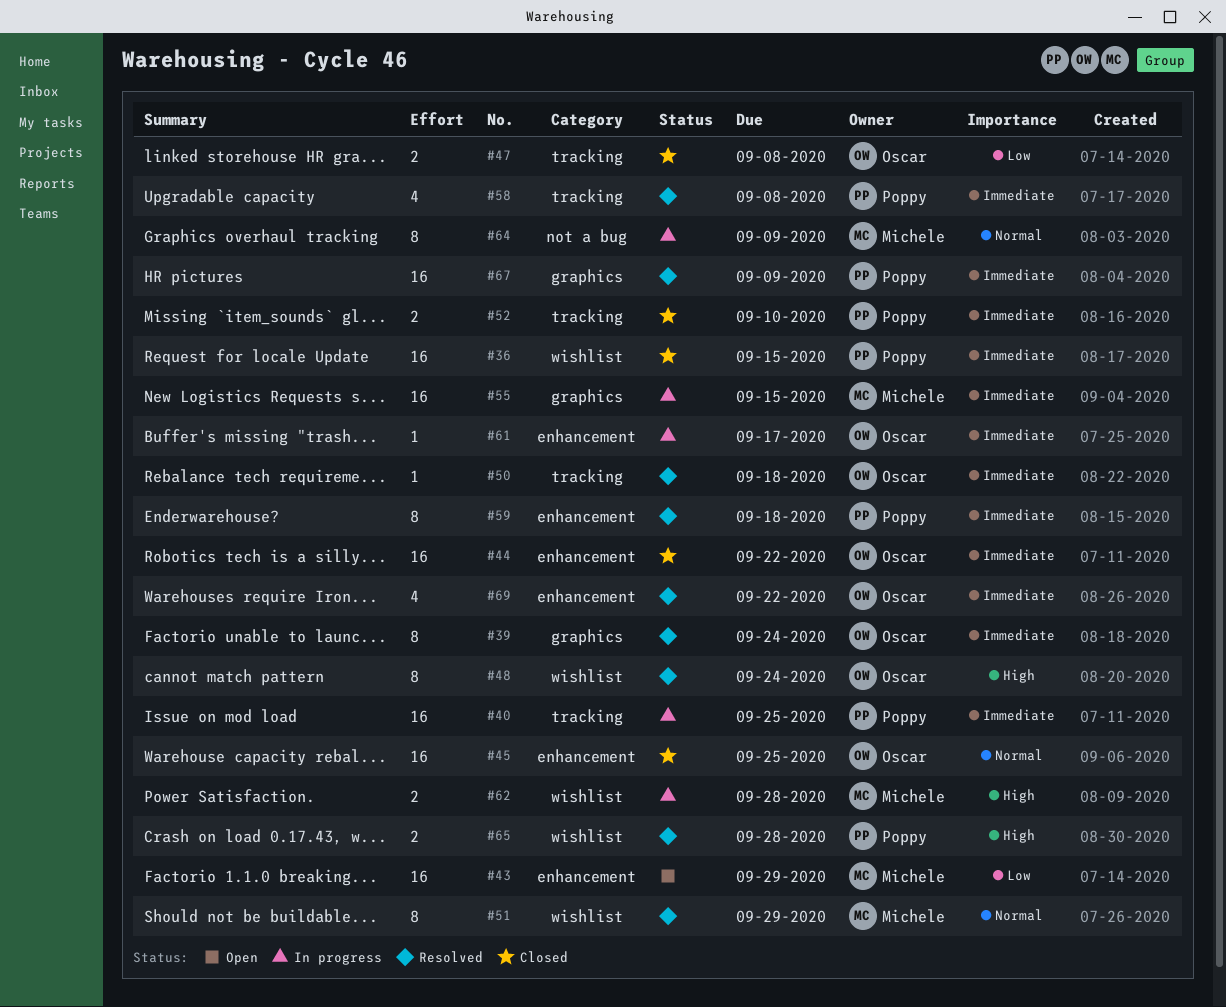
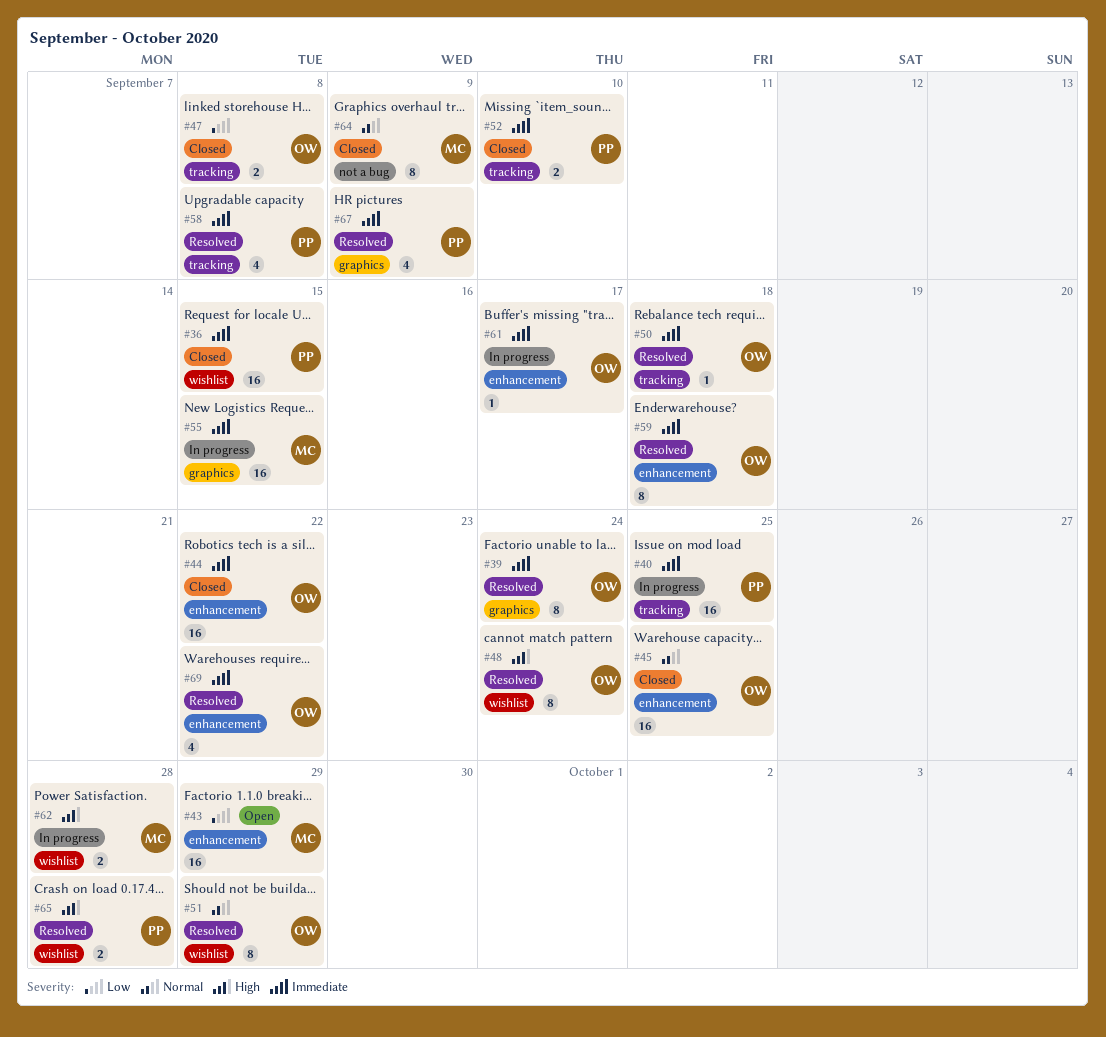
#51, owner: Michele -> Oscar
#59, owner: Poppy -> Oscar
#64, status: In progress -> Closed
#67, estimate: 16 -> 4

